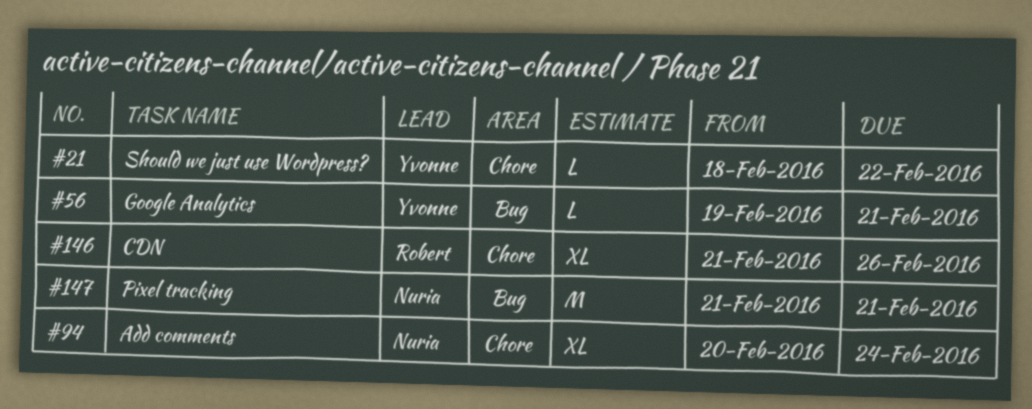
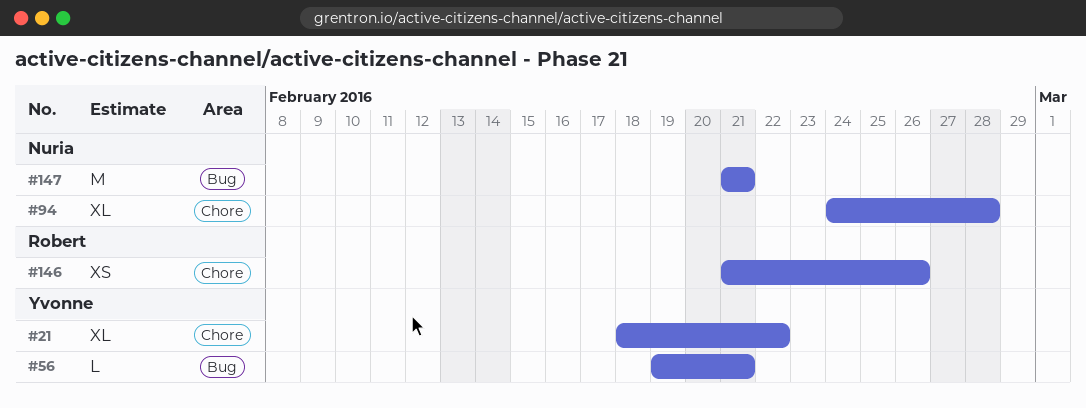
#21, estimate: L -> XL
#94, start: Feb 20 -> Feb 24
#94, due: Feb 24 -> Feb 28
#146, estimate: XL -> XS

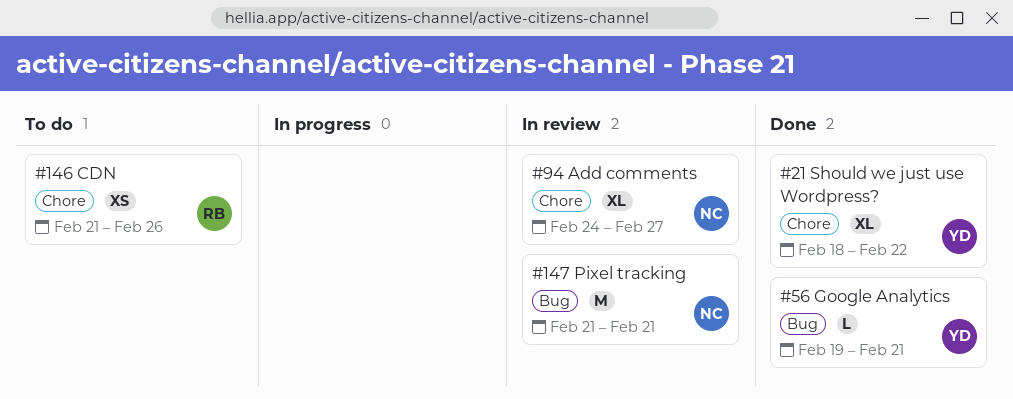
#94, due: Feb 28 -> Feb 27

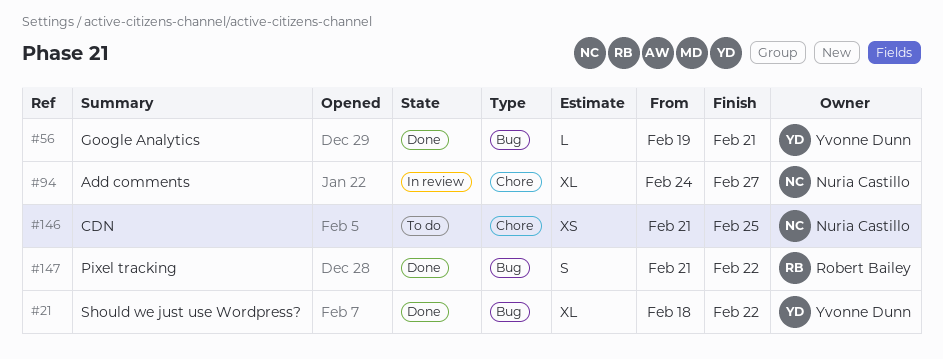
#21, label: Chore -> Bug
#146, owner: Robert Bailey -> Nuria Castillo
#146, due: Feb 26 -> Feb 25
#147, status: In review -> Done
#147, owner: Nuria Castillo -> Robert Bailey
#147, estimate: M -> S
#147, due: Feb 21 -> Feb 22

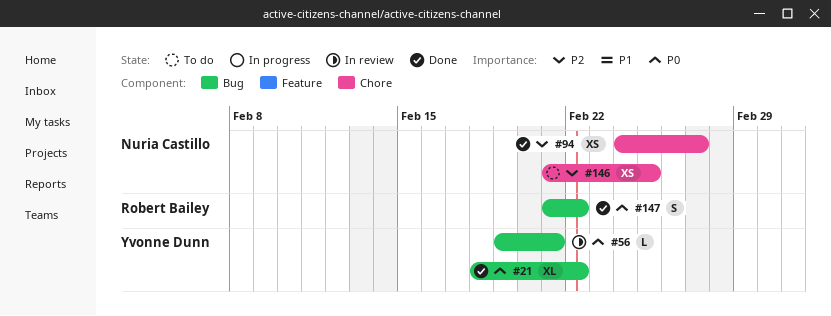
#56, status: Done -> In review
#94, status: In review -> Done
#94, estimate: XL -> XS

